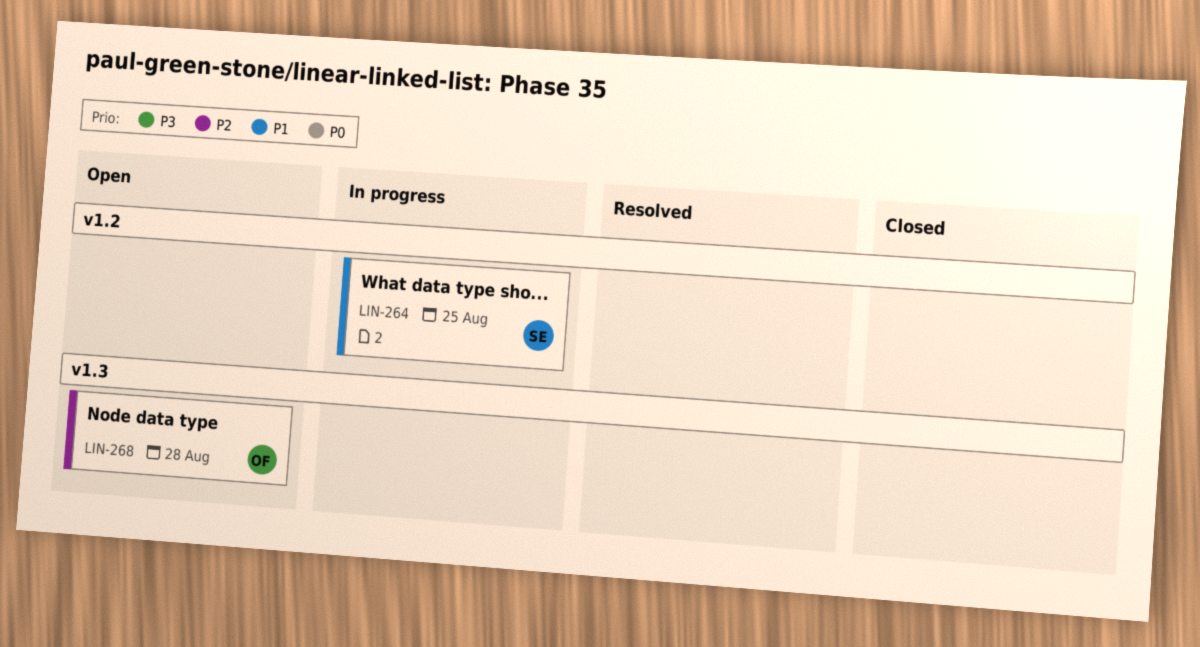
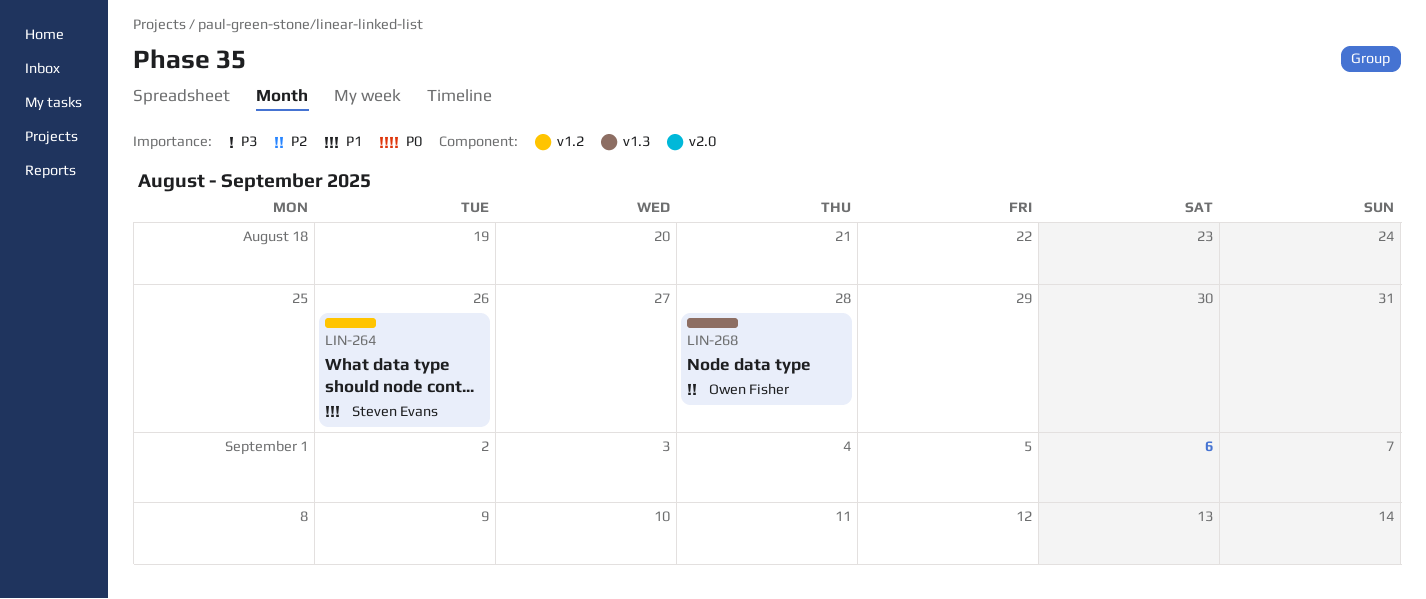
LIN-264, due: Aug 25 -> Aug 26

